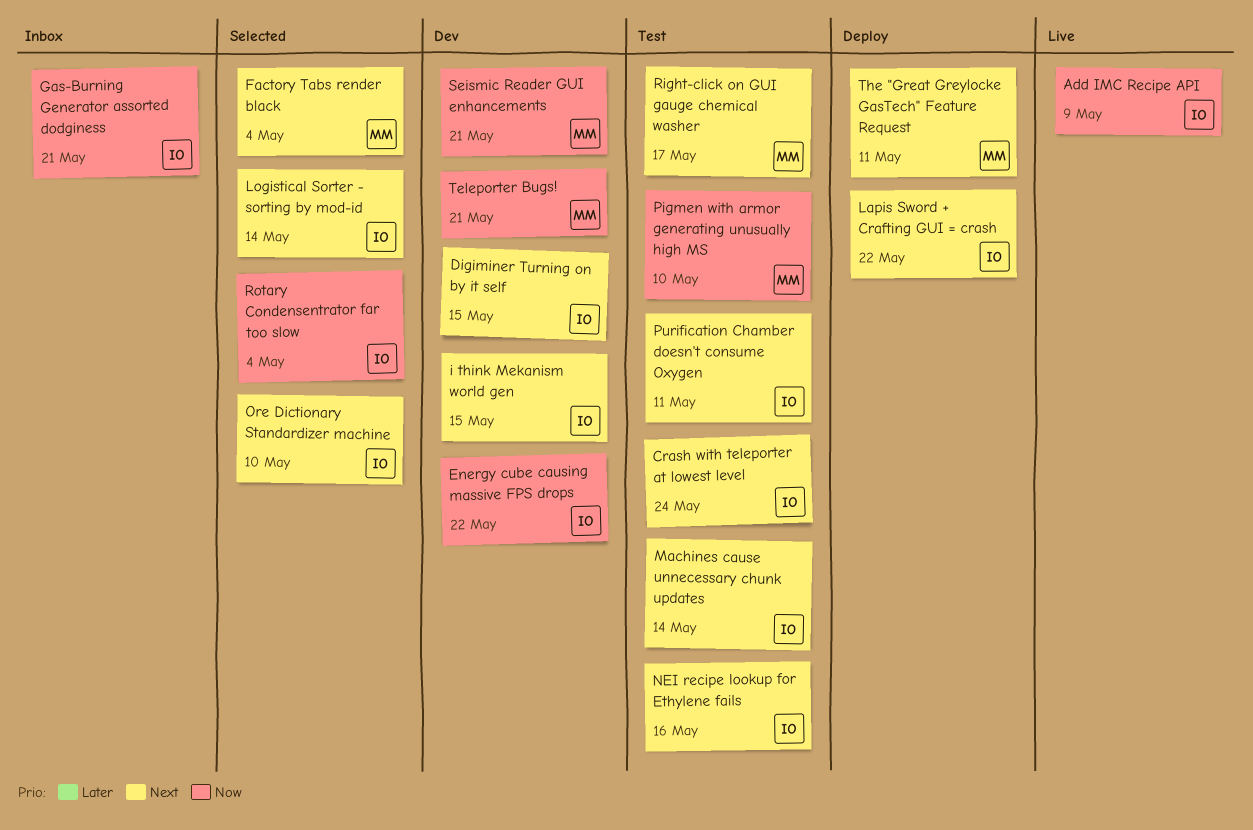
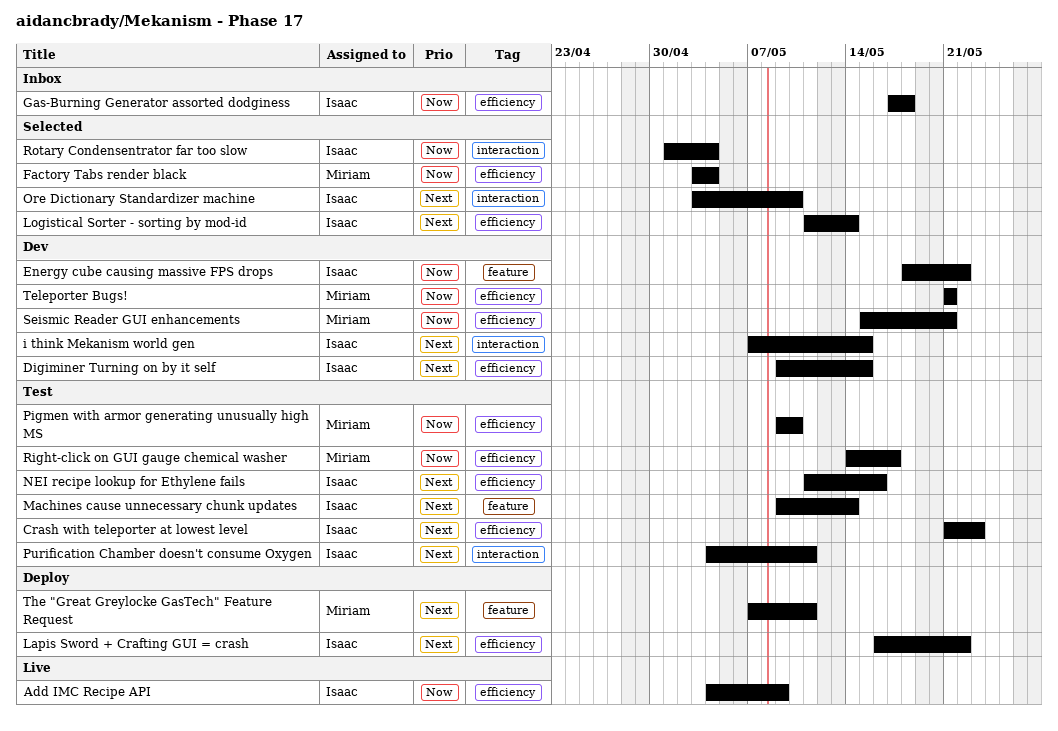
Crash with teleporter at lowest level, due: May 24 -> May 23
Factory Tabs render black, priority: Next -> Now
Gas-Burning Generator assorted dodginess, due: May 21 -> May 18
Right-click on GUI gauge chemical washer, priority: Next -> Now

